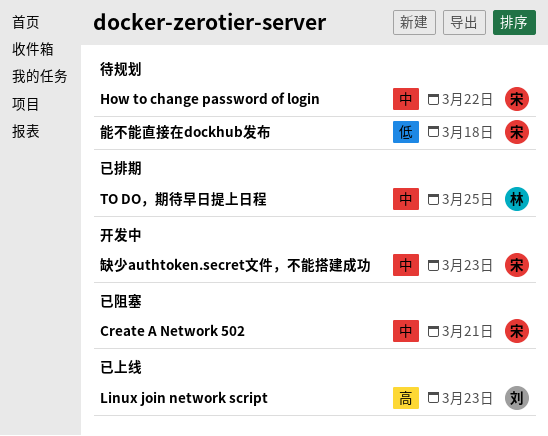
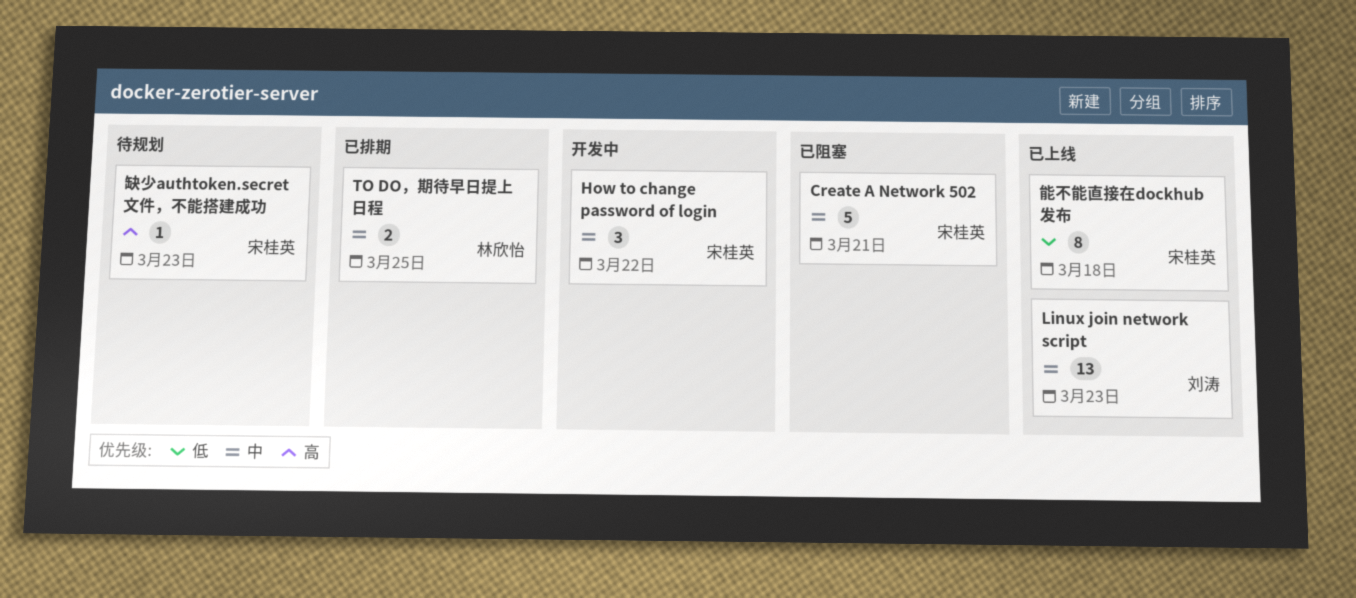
How to change password of login, status: 待规划 -> 开发中
Linux join network script, priority: 高 -> 中
缺少authtoken.secret文件，不能搭建成功, status: 开发中 -> 待规划
缺少authtoken.secret文件，不能搭建成功, priority: 中 -> 高
能不能直接在dockhub发布, status: 待规划 -> 已上线

